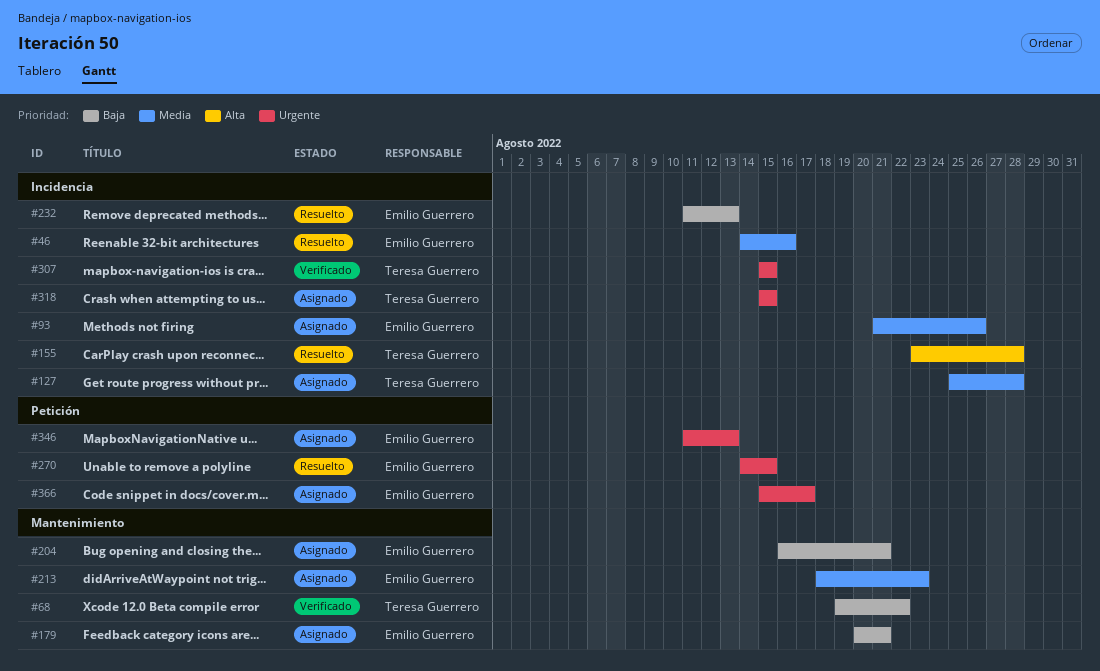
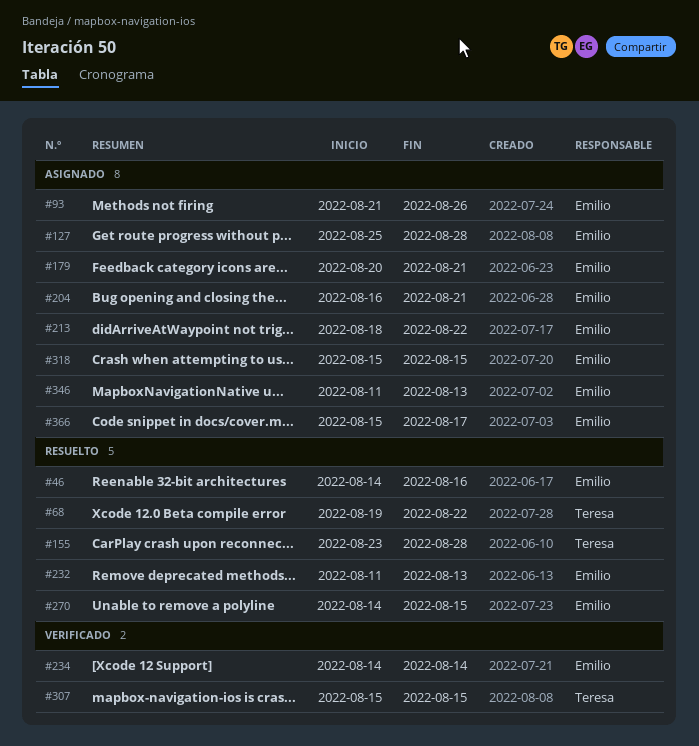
#68, status: Verificado -> Resuelto
#127, owner: Teresa Guerrero -> Emilio Guerrero
#213, due: Aug 23 -> Aug 22
#234: none -> present
#318, owner: Teresa Guerrero -> Emilio Guerrero

